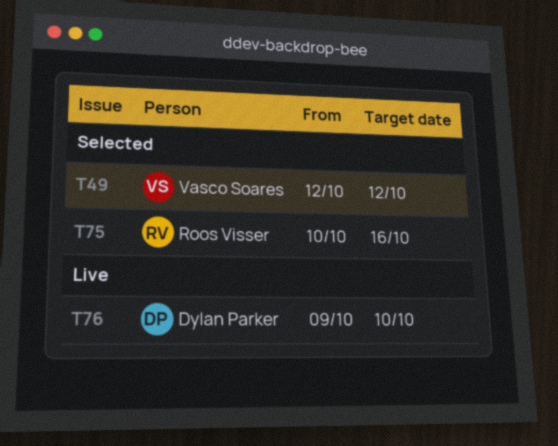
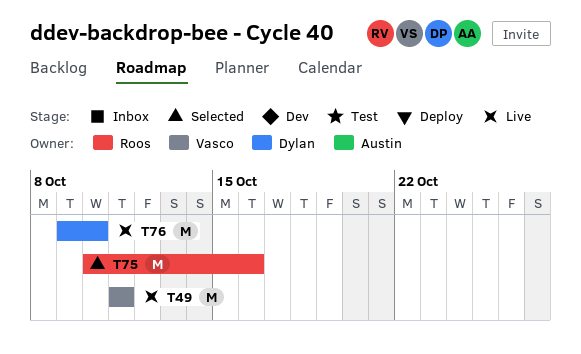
T49, status: Selected -> Live
T49, start: Oct 12 -> Oct 11
T49, due: Oct 12 -> Oct 11

